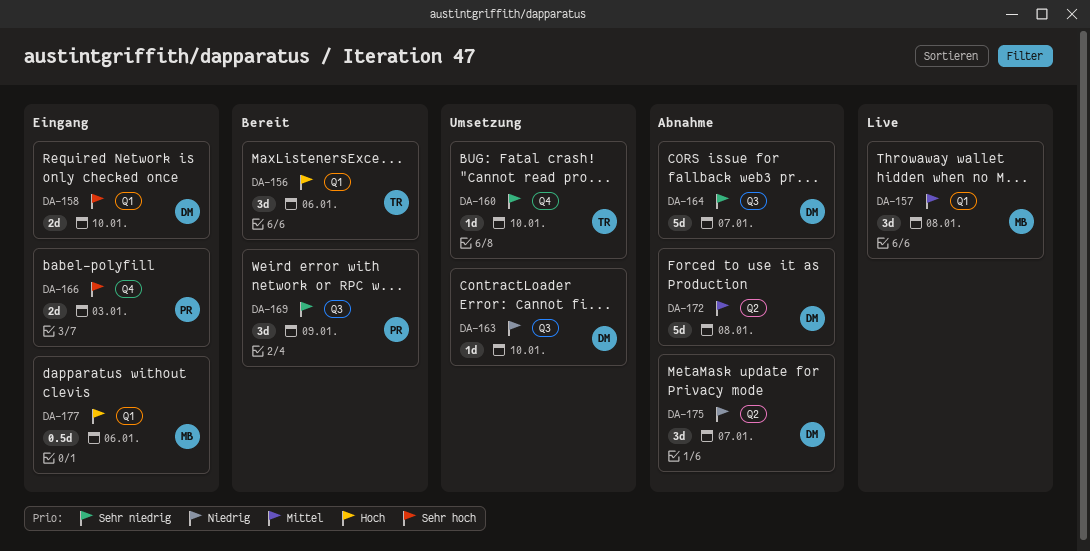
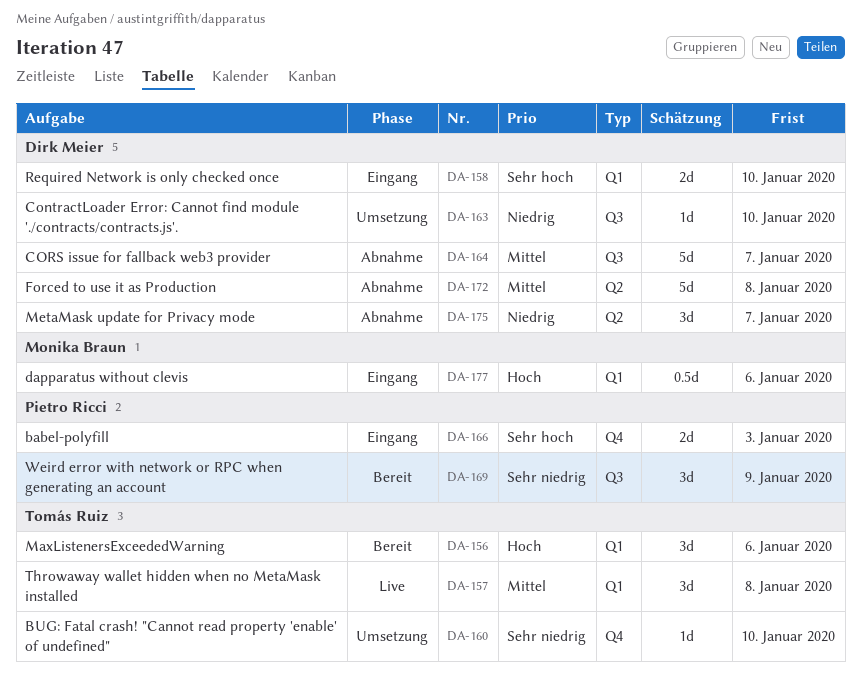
DA-157, owner: Monika Braun -> Tomás Ruiz
DA-164, priority: Sehr niedrig -> Mittel

